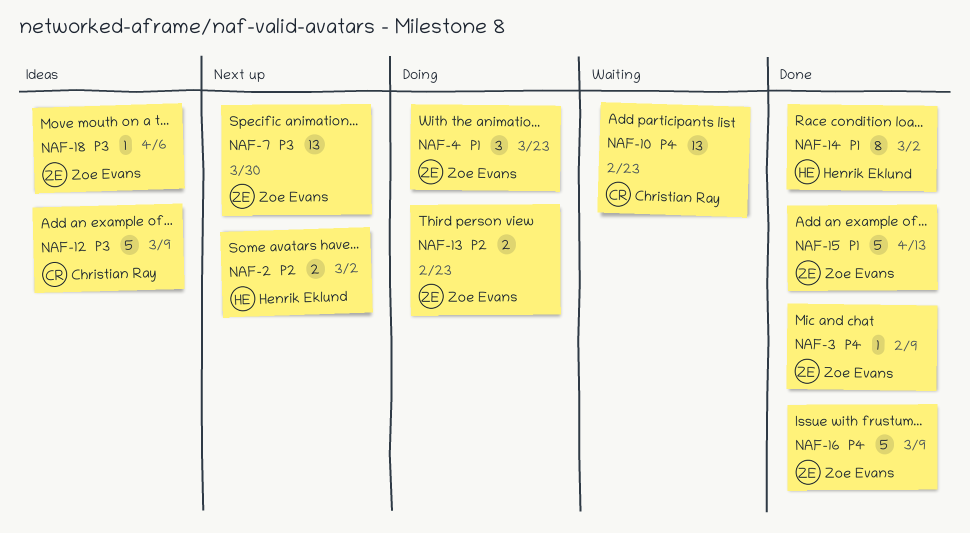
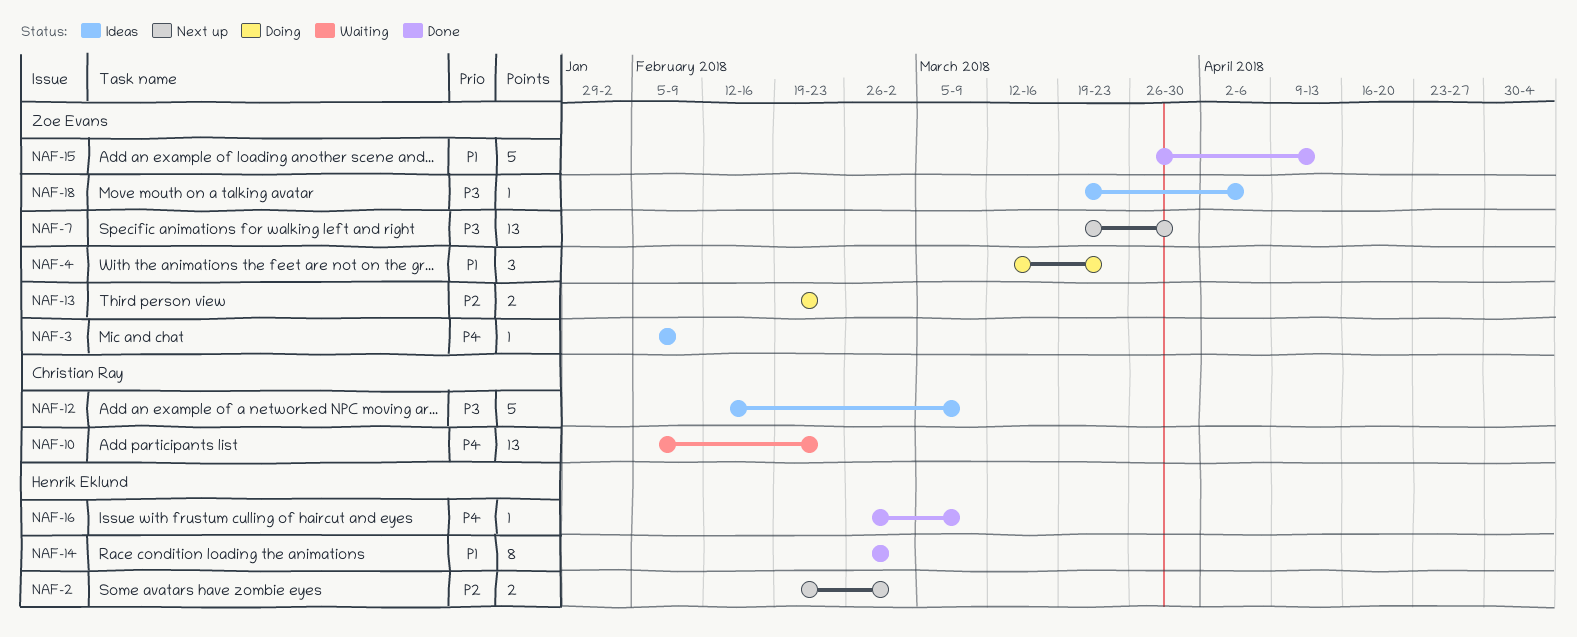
NAF-3, status: Done -> Ideas
NAF-16, owner: Zoe Evans -> Henrik Eklund
NAF-16, estimate: 5 -> 1

